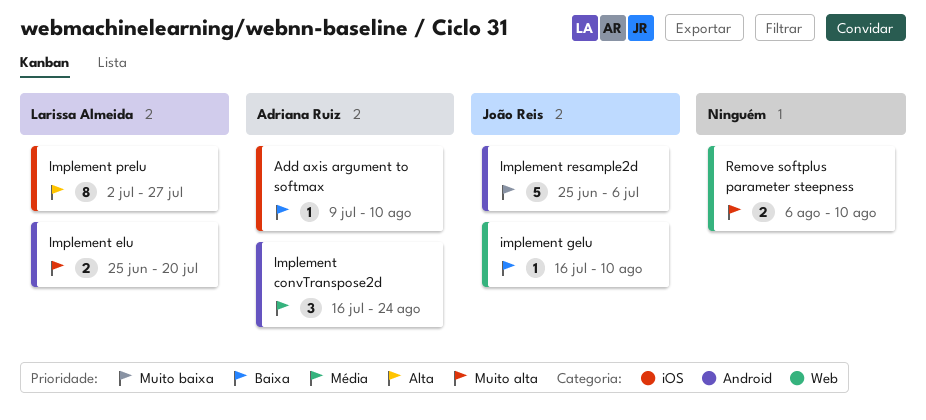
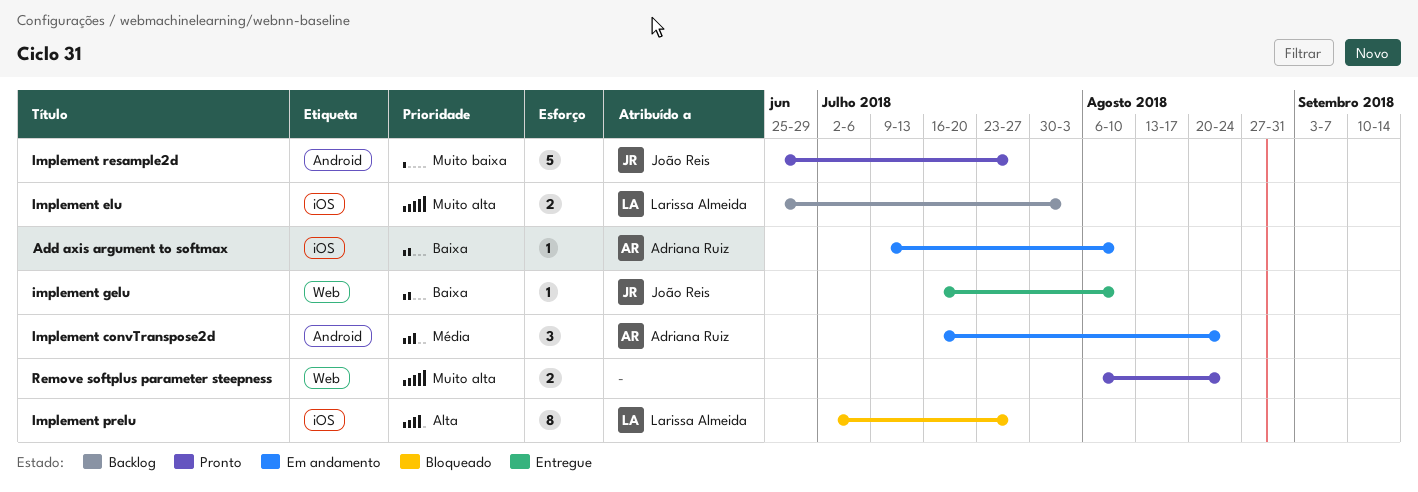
Implement elu, label: Android -> iOS
Implement elu, due: Jul 20 -> Aug 3
Implement resample2d, due: Jul 6 -> Jul 27
Remove softplus parameter steepness, due: Aug 10 -> Aug 24

